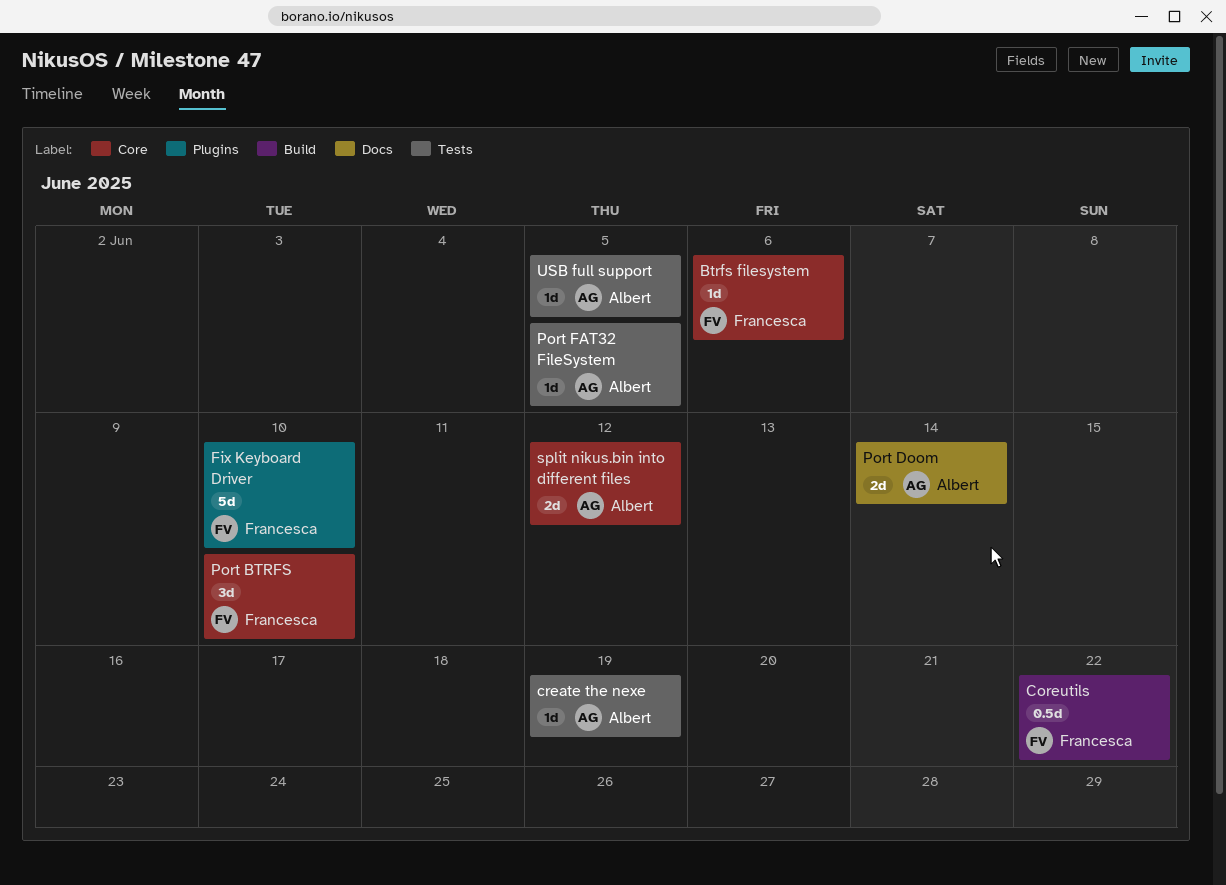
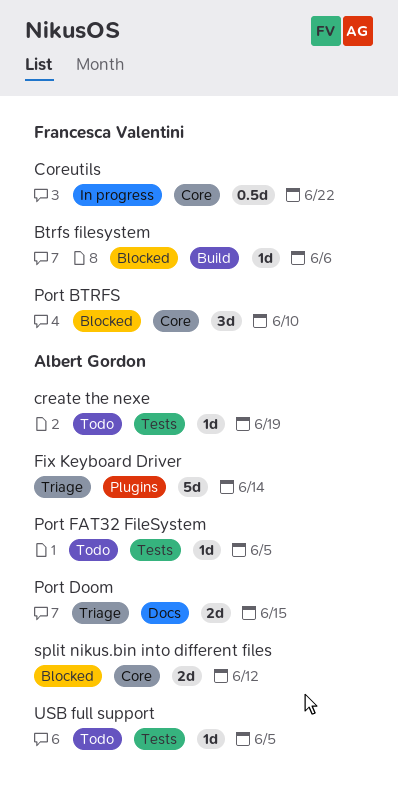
Btrfs filesystem, label: Core -> Build
Coreutils, label: Build -> Core
Fix Keyboard Driver, owner: Francesca Valentini -> Albert Gordon
Fix Keyboard Driver, due: Jun 10 -> Jun 14
Port Doom, due: Jun 14 -> Jun 15

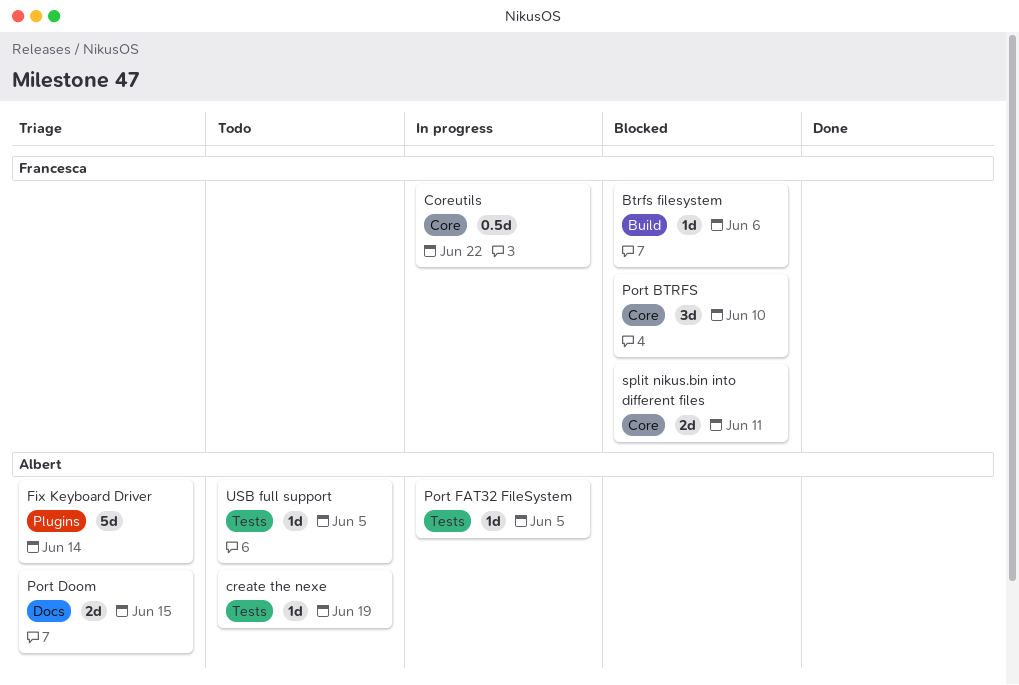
Port FAT32 FileSystem, status: Todo -> In progress
split nikus.bin into different files, owner: Albert Gordon -> Francesca Valentini
split nikus.bin into different files, due: Jun 12 -> Jun 11

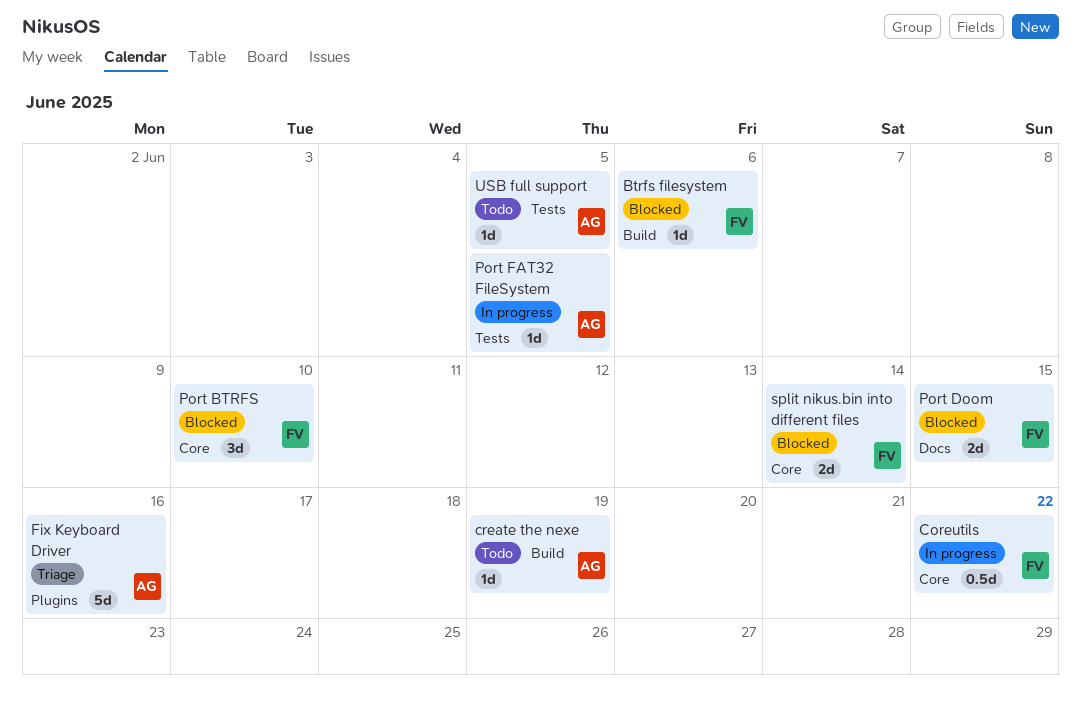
create the nexe, label: Tests -> Build
Fix Keyboard Driver, due: Jun 14 -> Jun 16
Port Doom, status: Triage -> Blocked
Port Doom, owner: Albert -> Francesca
split nikus.bin into different files, due: Jun 11 -> Jun 14

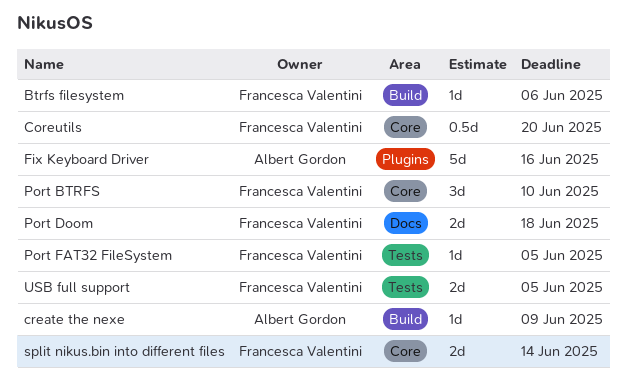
Coreutils, due: Jun 22 -> Jun 20
create the nexe, due: Jun 19 -> Jun 9
Port Doom, due: Jun 15 -> Jun 18
Port FAT32 FileSystem, owner: Albert Gordon -> Francesca Valentini
USB full support, owner: Albert Gordon -> Francesca Valentini
USB full support, estimate: 1d -> 2d

